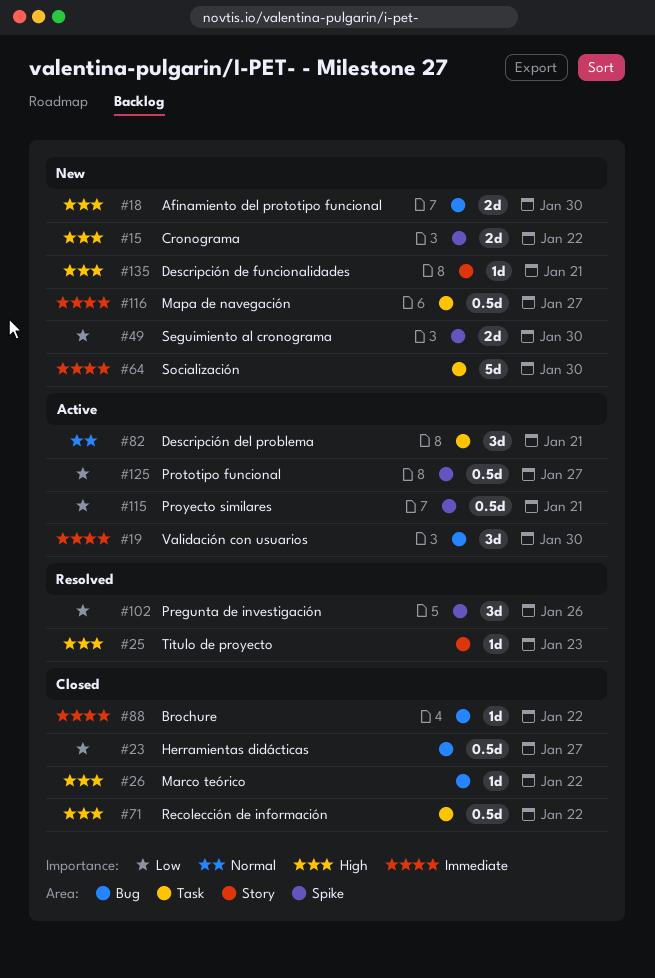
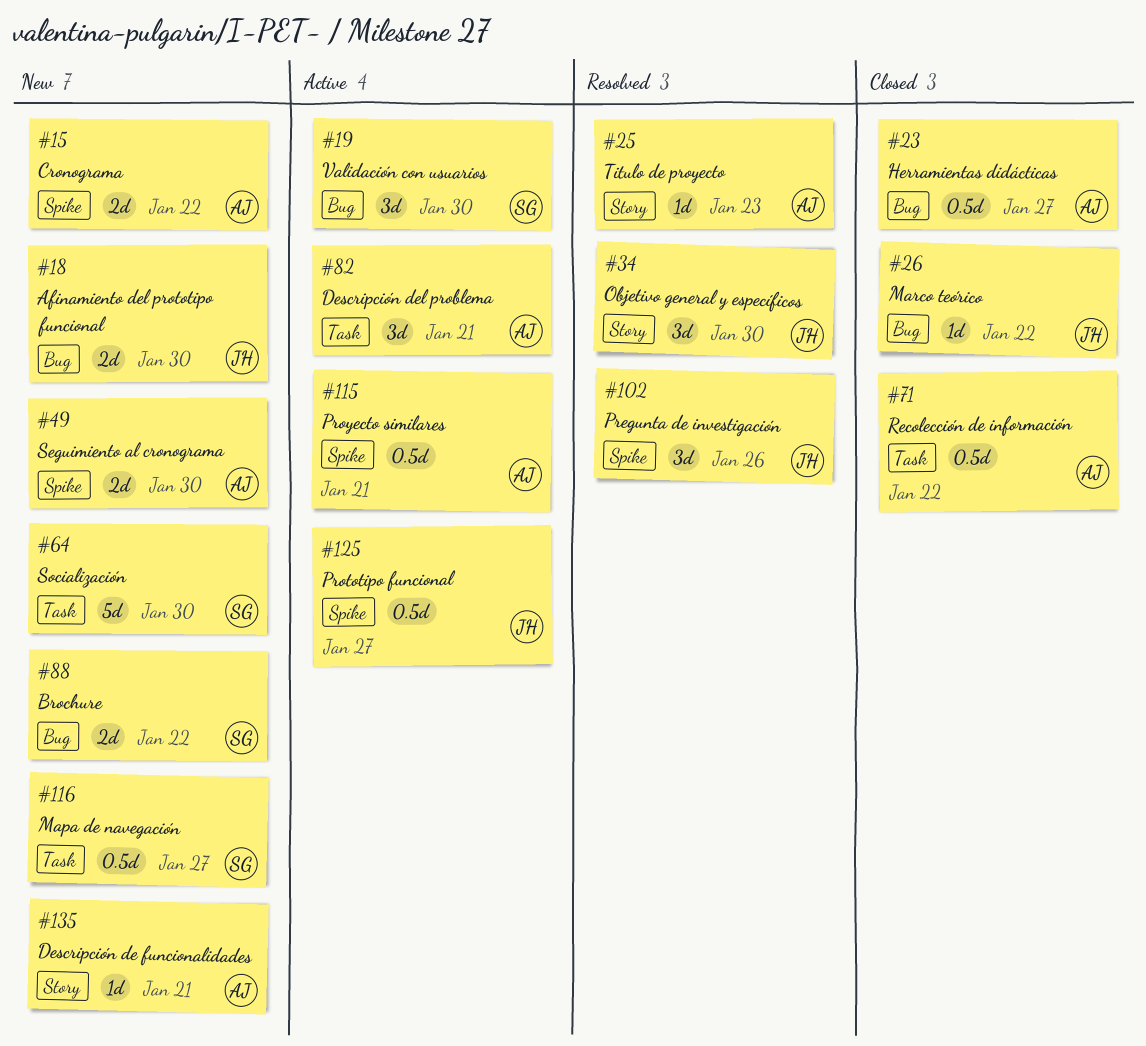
#34: none -> present
#88, status: Closed -> New
#88, estimate: 1d -> 2d

